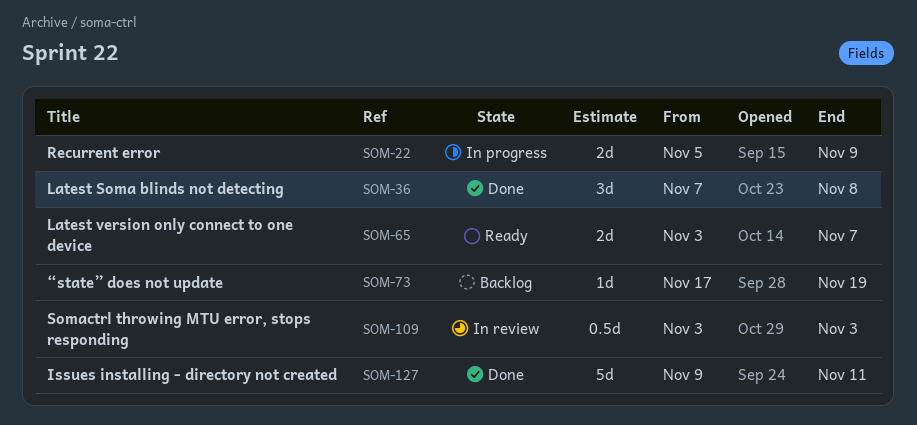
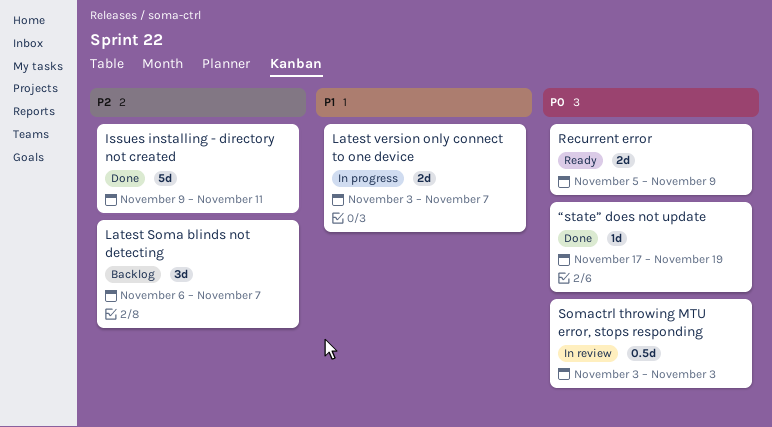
Latest Soma blinds not detecting, status: Done -> Backlog
Latest Soma blinds not detecting, start: Nov 7 -> Nov 6
Latest Soma blinds not detecting, due: Nov 8 -> Nov 7
Latest version only connect to one device, status: Ready -> In progress
Recurrent error, status: In progress -> Ready
“state” does not update, status: Backlog -> Done

